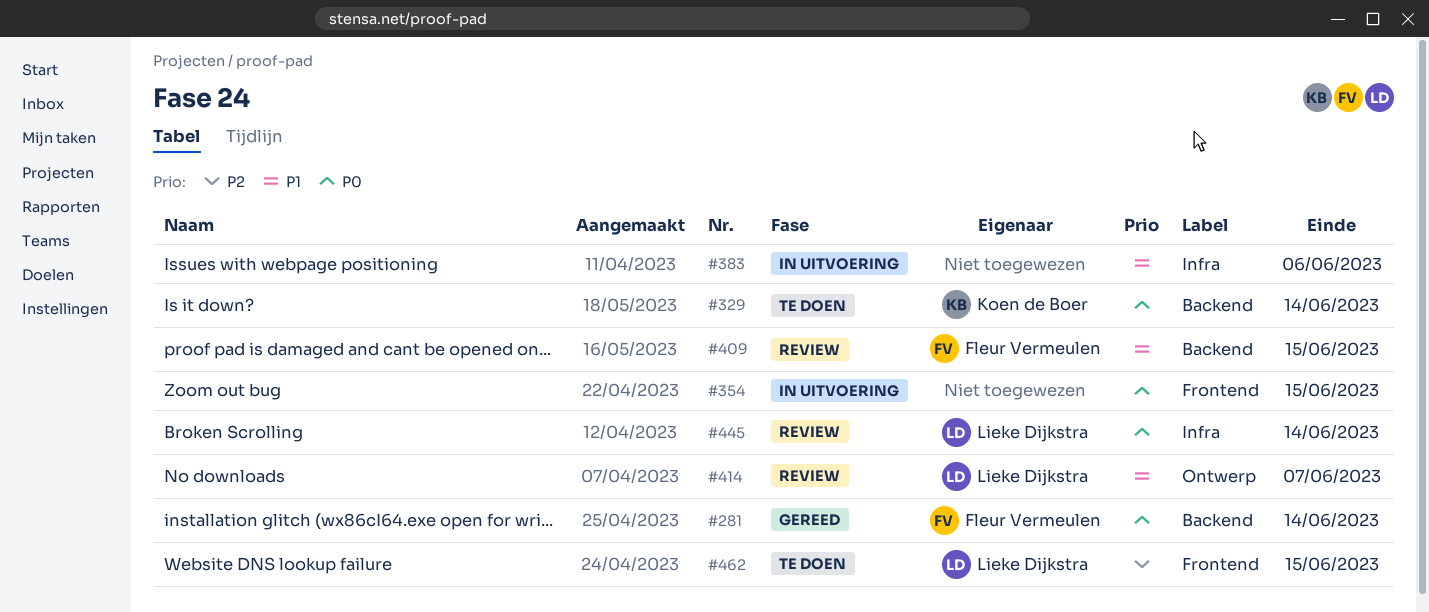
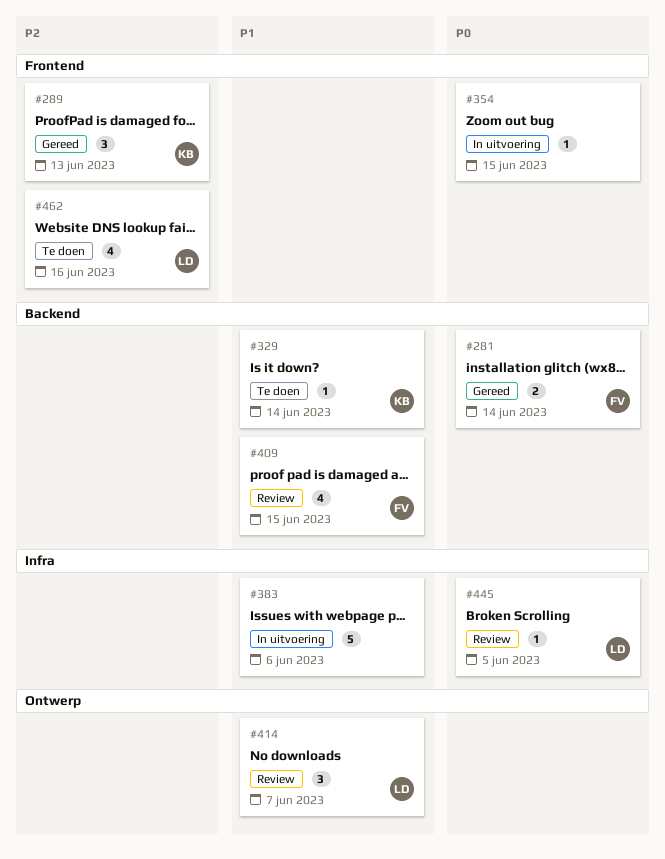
#289: none -> present
#329, priority: P0 -> P1
#445, due: Jun 14 -> Jun 5
#462, due: Jun 15 -> Jun 16

